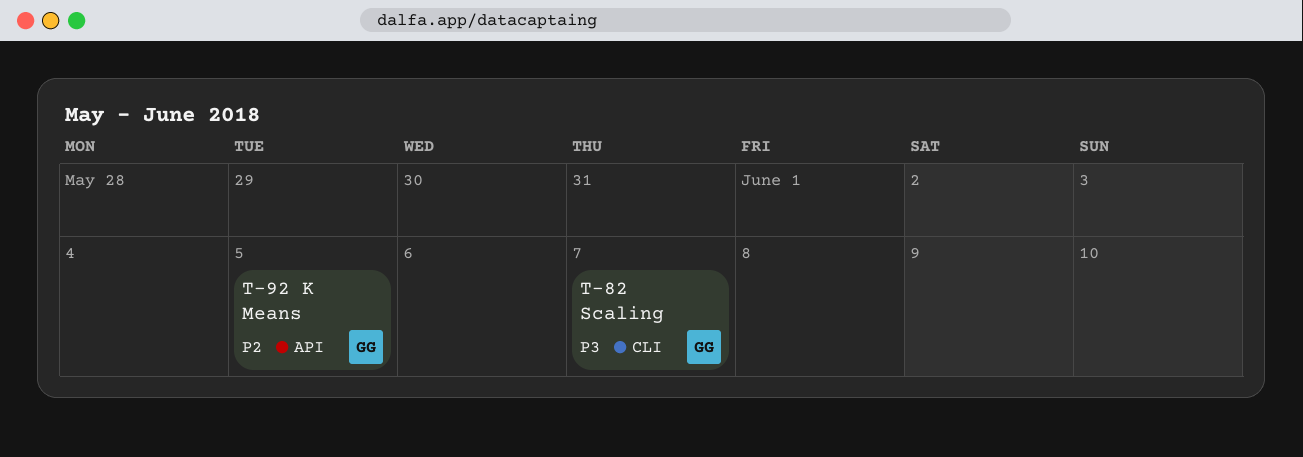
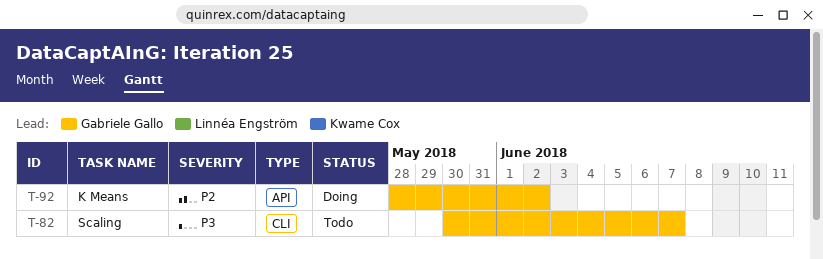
T-92, due: Jun 5 -> Jun 2

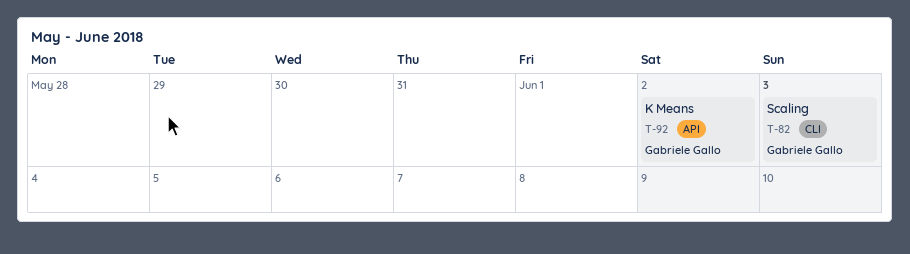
T-82, due: Jun 7 -> Jun 3

